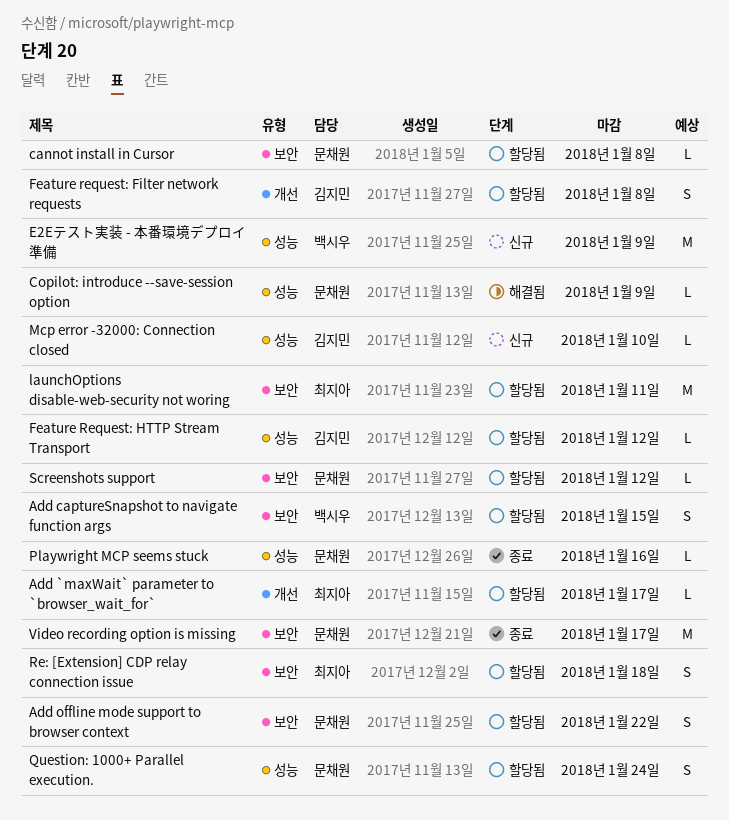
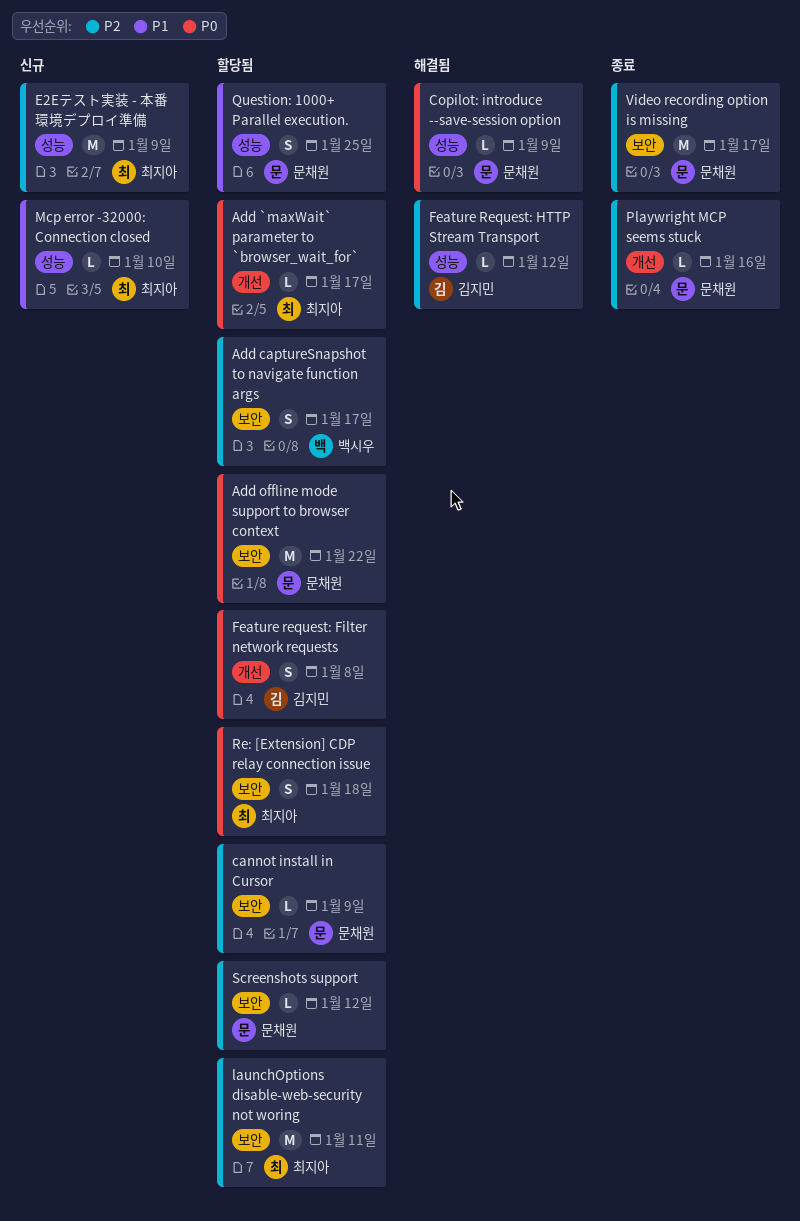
Add captureSnapshot to navigate function args, due: Jan 15 -> Jan 17
Add offline mode support to browser context, estimate: S -> M
cannot install in Cursor, due: Jan 8 -> Jan 9
E2Eテスト実装 - 本番環境デプロイ準備, owner: 백시우 -> 최지아
Feature Request: HTTP Stream Transport, status: 할당됨 -> 해결됨
Mcp error -32000: Connection closed, owner: 김지민 -> 최지아
Playwright MCP seems stuck, label: 성능 -> 개선
Question: 1000+ Parallel execution., due: Jan 24 -> Jan 25

